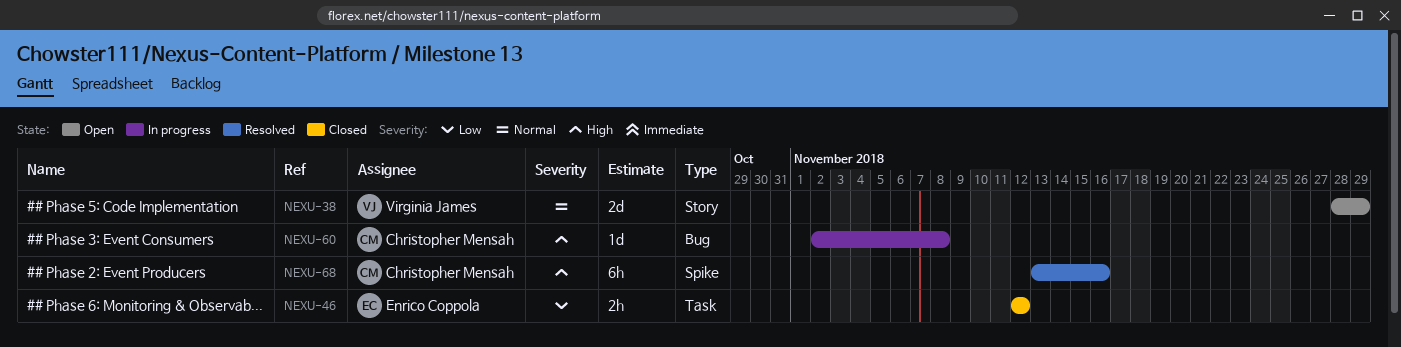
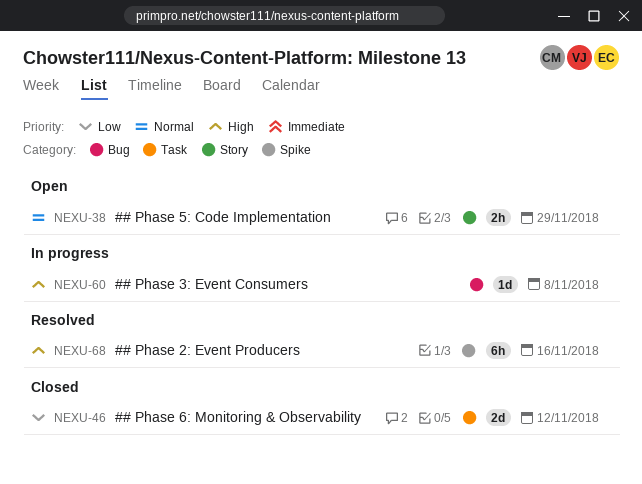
NEXU-38, estimate: 2d -> 2h
NEXU-46, estimate: 2h -> 2d

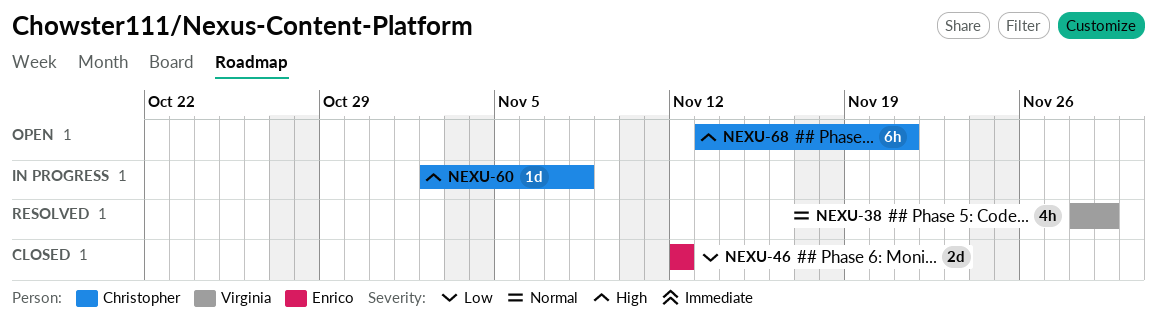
NEXU-38, status: Open -> Resolved
NEXU-38, estimate: 2h -> 4h
NEXU-68, status: Resolved -> Open
NEXU-68, due: Nov 16 -> Nov 21

